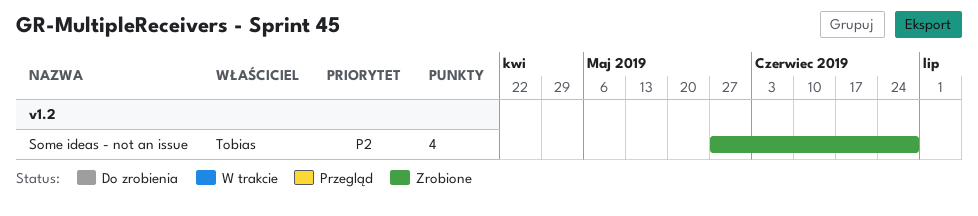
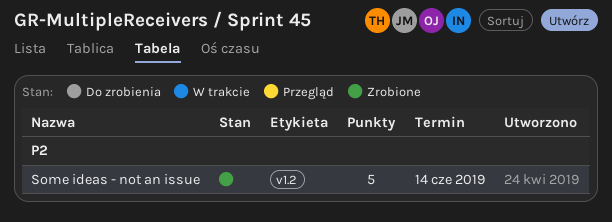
Some ideas - not an issue, estimate: 4 -> 5
Some ideas - not an issue, due: Jun 28 -> Jun 14

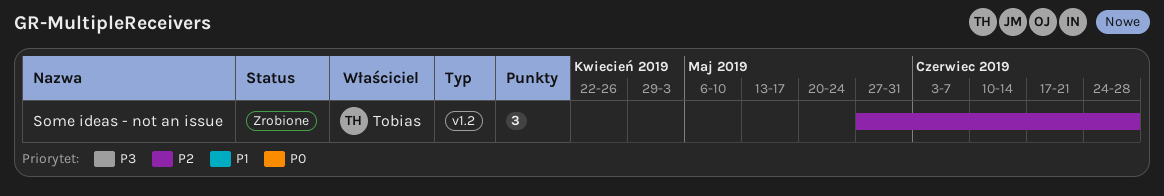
Some ideas - not an issue, estimate: 5 -> 3
Some ideas - not an issue, due: Jun 14 -> Jun 28

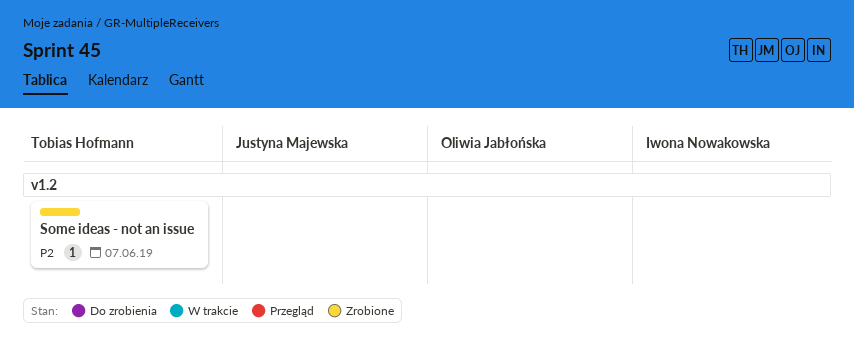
Some ideas - not an issue, estimate: 3 -> 1
Some ideas - not an issue, due: Jun 28 -> Jun 7

